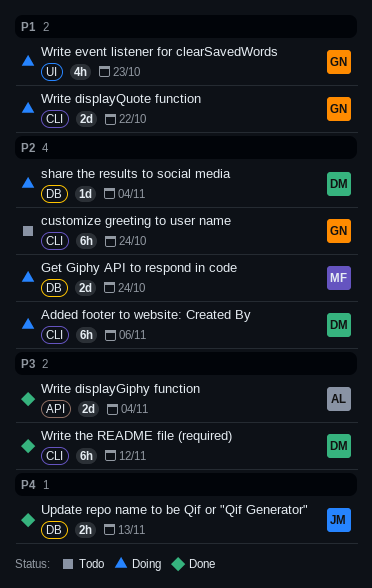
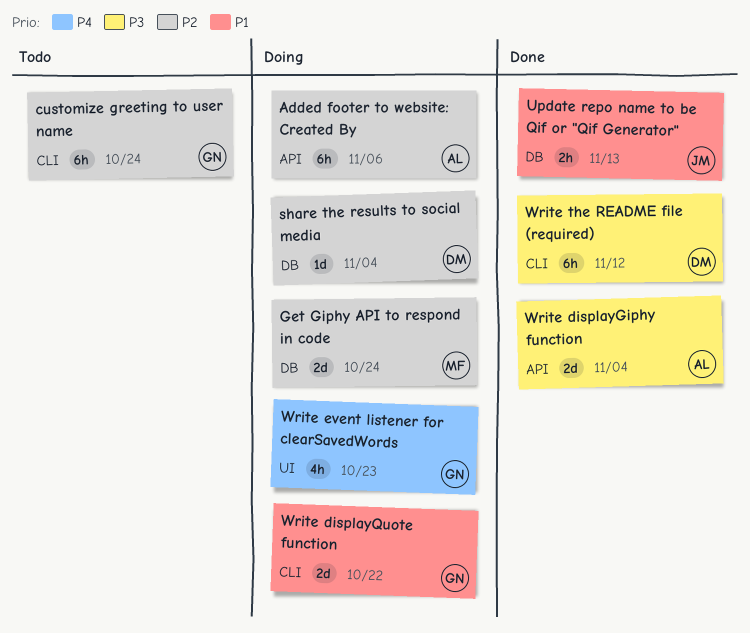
Added footer to website: Created By, owner: DM -> AL
Added footer to website: Created By, label: CLI -> API
Update repo name to be Qif or "Qif Generator", priority: P4 -> P1
Write event listener for clearSavedWords, priority: P1 -> P4

